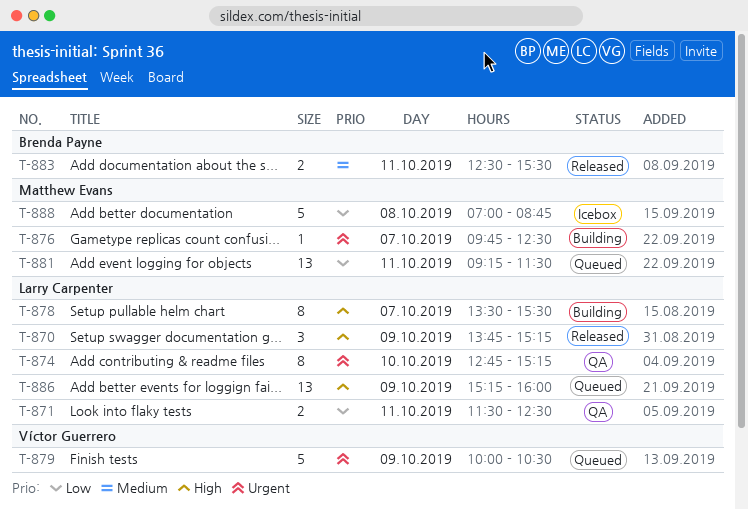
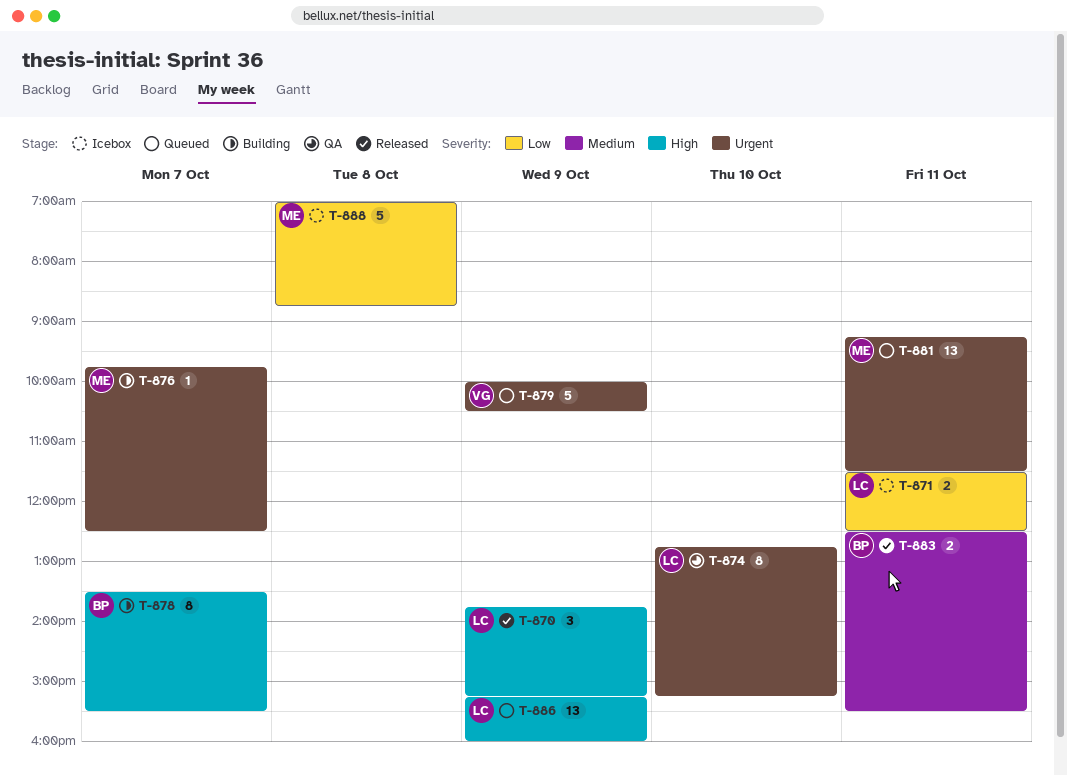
T-871, status: QA -> Icebox
T-878, owner: Larry Carpenter -> Brenda Payne
T-881, priority: Low -> Urgent

